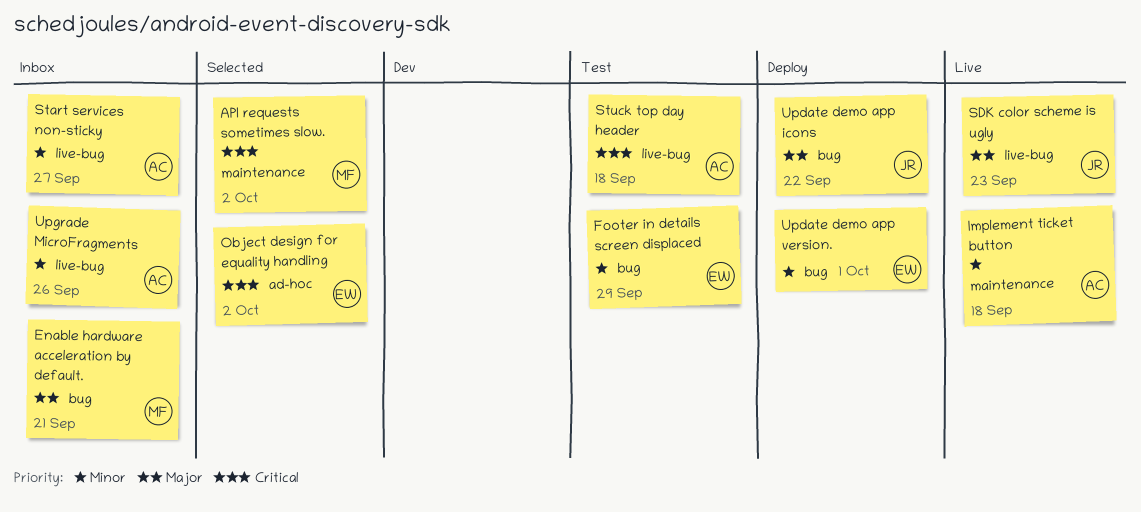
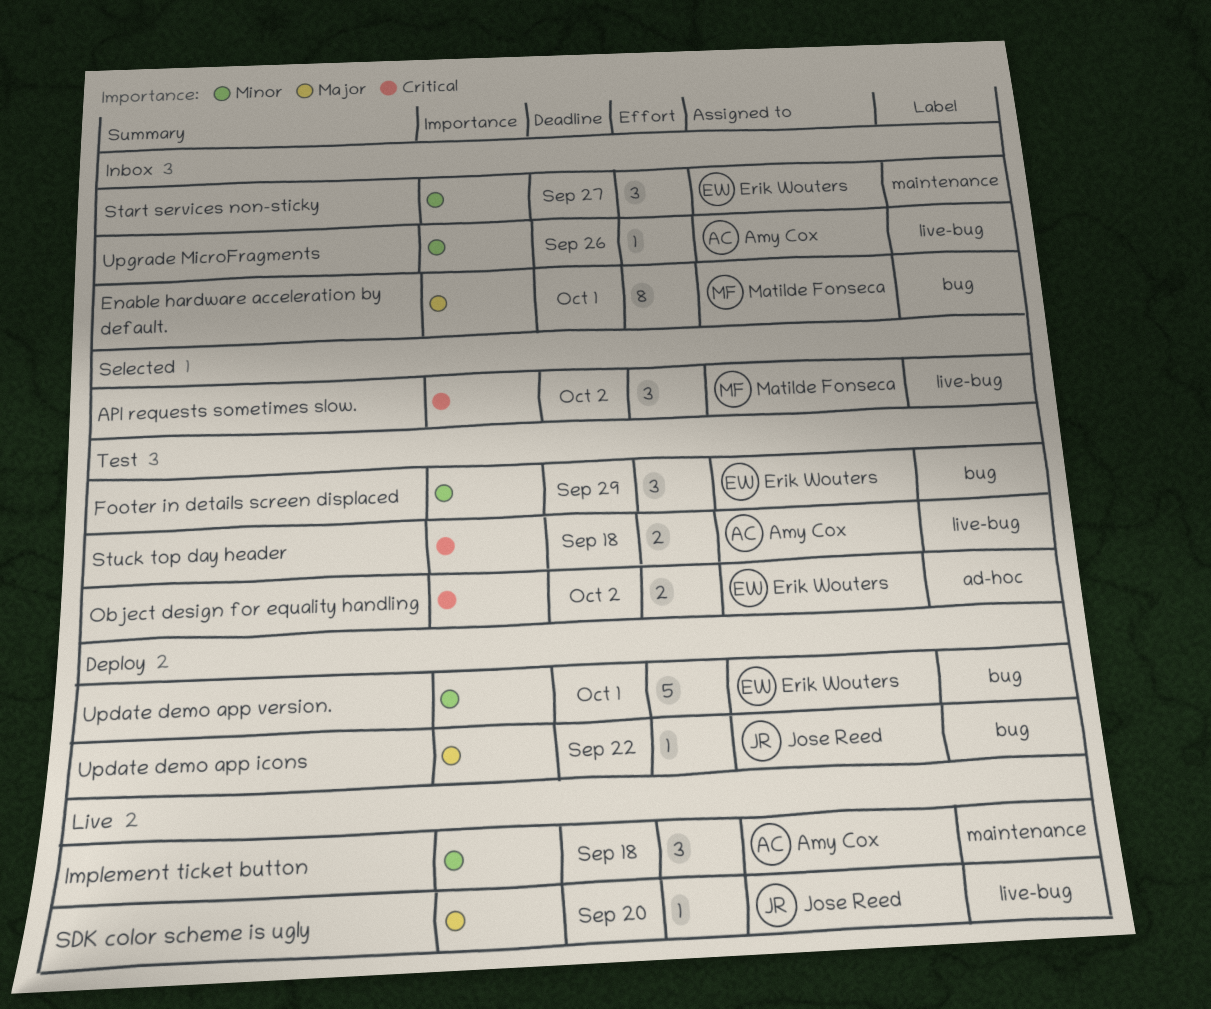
API requests sometimes slow., label: maintenance -> live-bug
Enable hardware acceleration by default., due: Sep 21 -> Oct 1
Object design for equality handling, status: Selected -> Test
SDK color scheme is ugly, due: Sep 23 -> Sep 20
Start services non-sticky, owner: Amy Cox -> Erik Wouters
Start services non-sticky, label: live-bug -> maintenance

